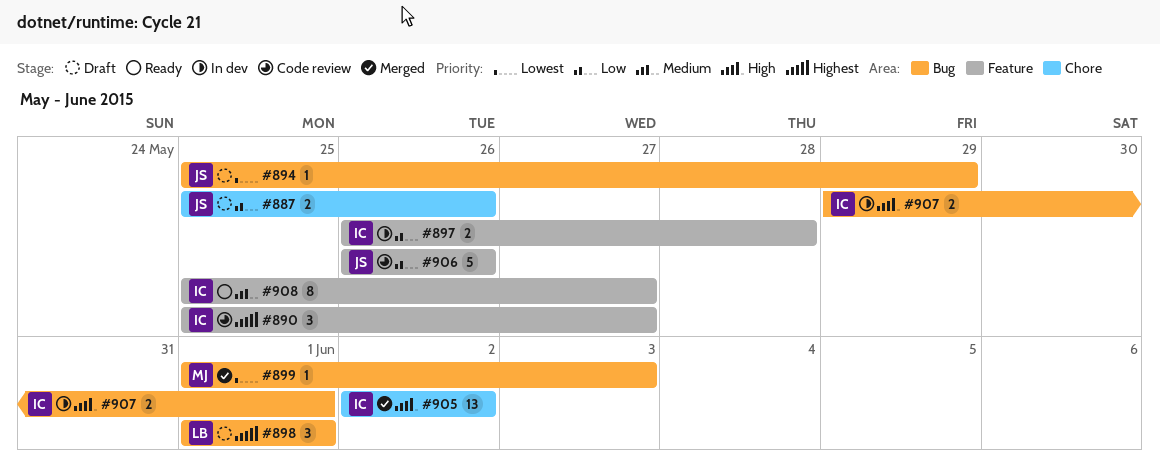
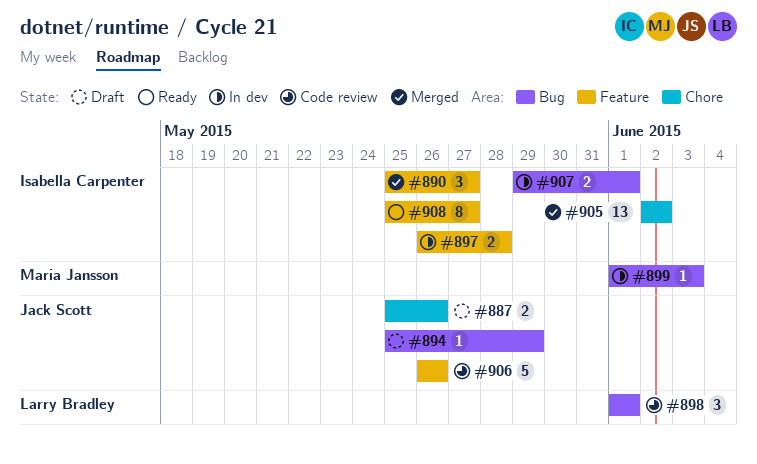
#890, status: Code review -> Merged
#898, status: Draft -> Code review
#899, status: Merged -> In dev

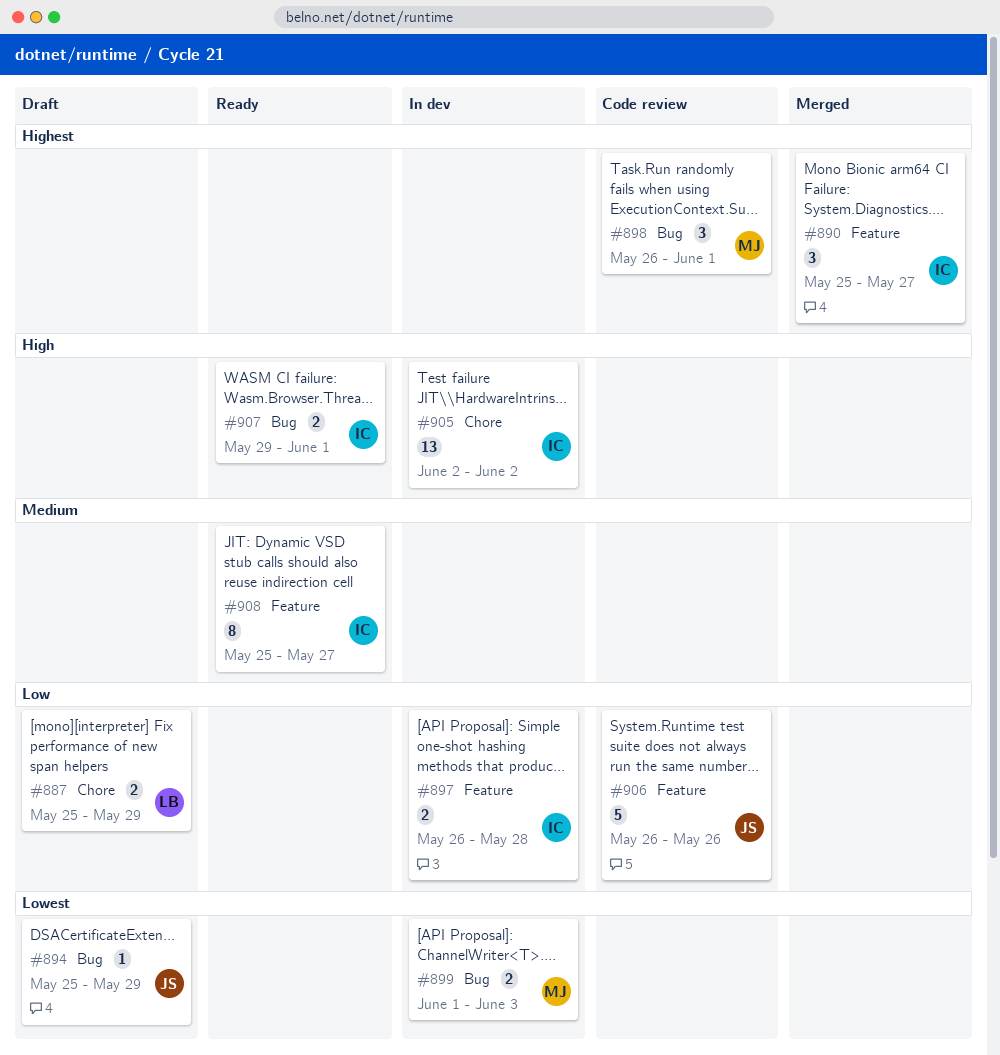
#887, owner: Jack Scott -> Larry Bradley
#887, due: May 26 -> May 29
#898, owner: Larry Bradley -> Maria Jansson
#898, start: Jun 1 -> May 26
#899, estimate: 1 -> 2
#905, status: Merged -> In dev
#907, status: In dev -> Ready

